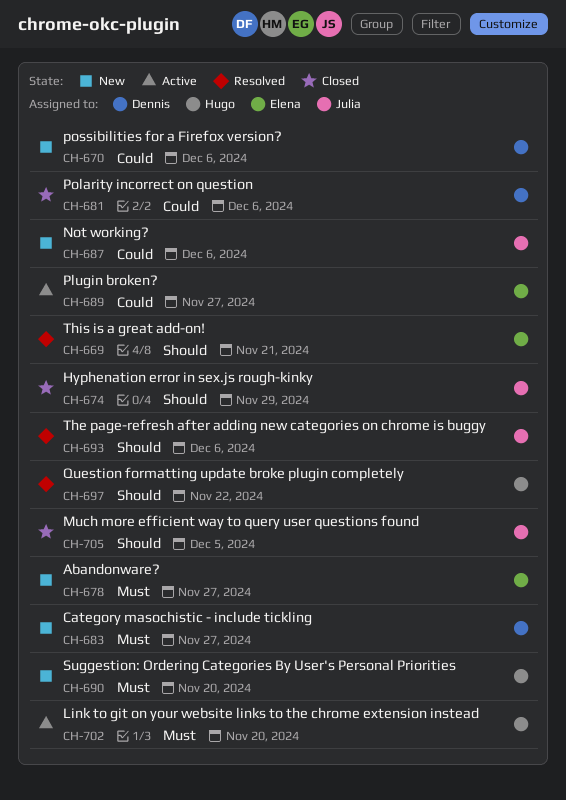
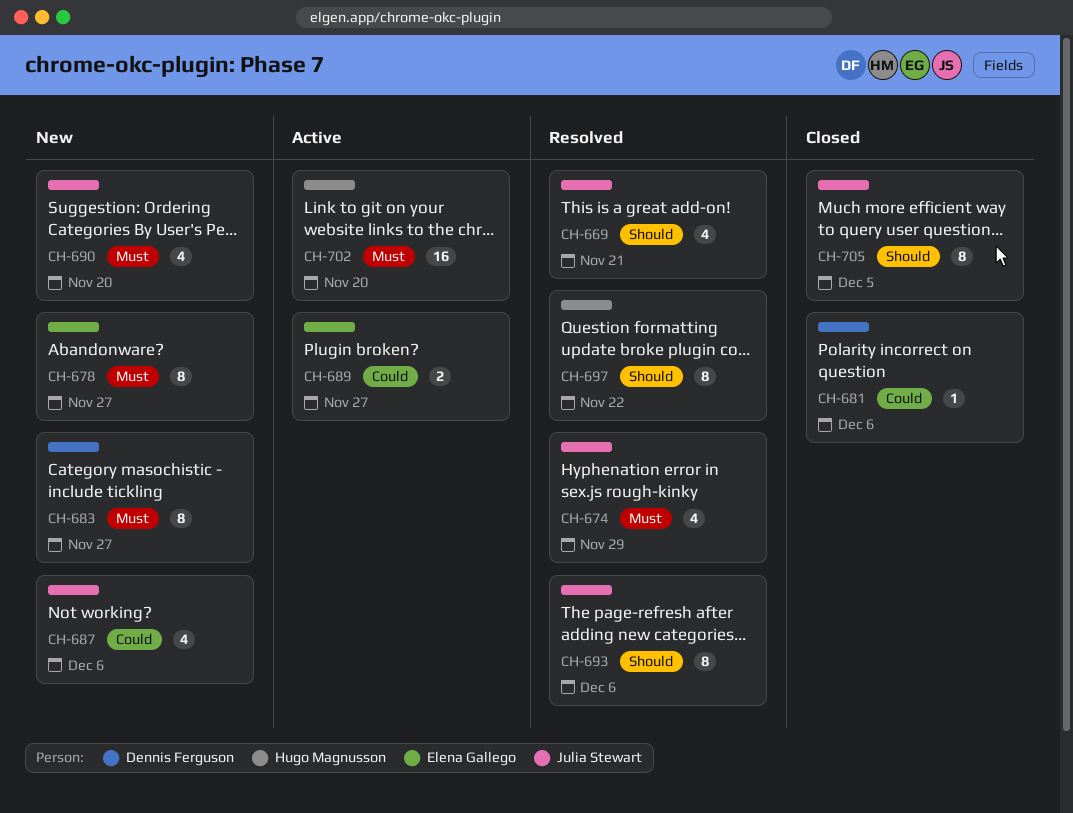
CH-669, owner: Elena Gallego -> Julia Stewart
CH-670: present -> none
CH-674, status: Closed -> Resolved
CH-674, priority: Should -> Must
CH-690, owner: Hugo Magnusson -> Julia Stewart

